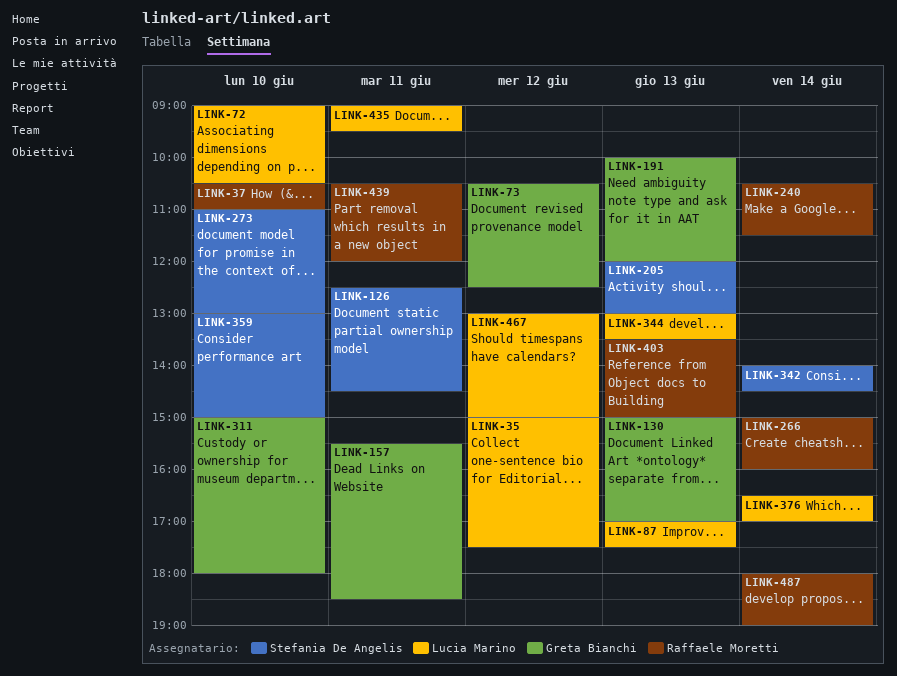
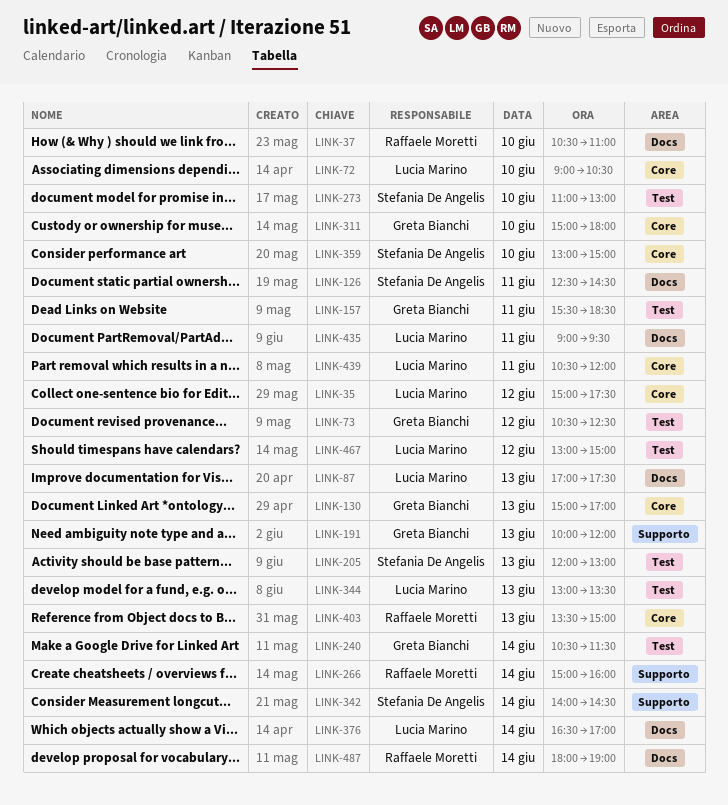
LINK-240, owner: Raffaele Moretti -> Greta Bianchi
LINK-439, owner: Raffaele Moretti -> Lucia Marino

